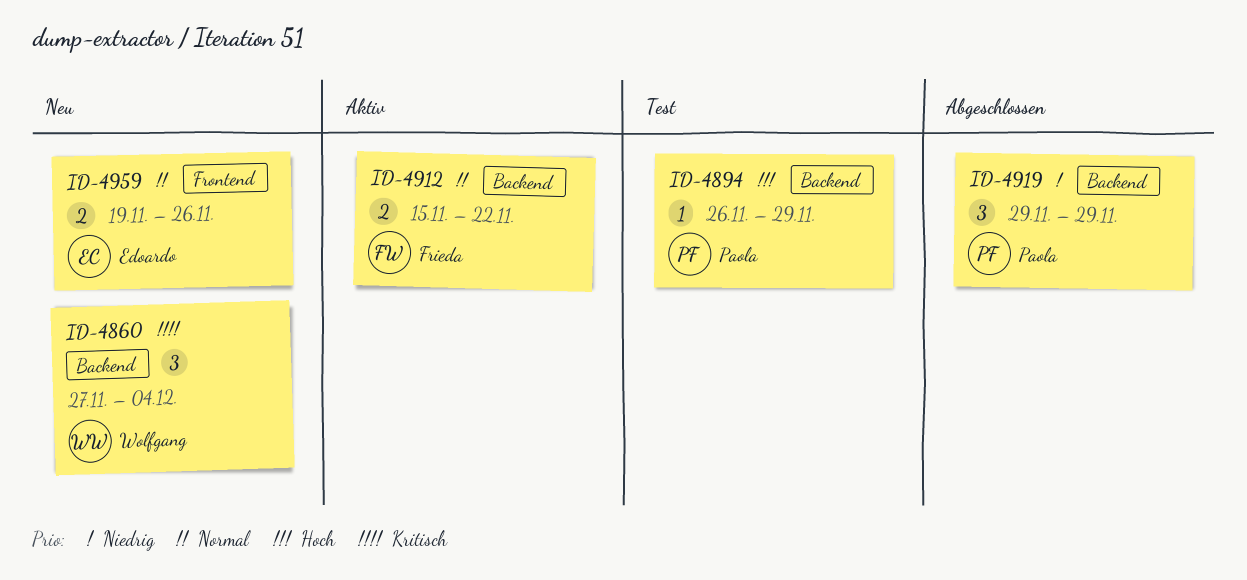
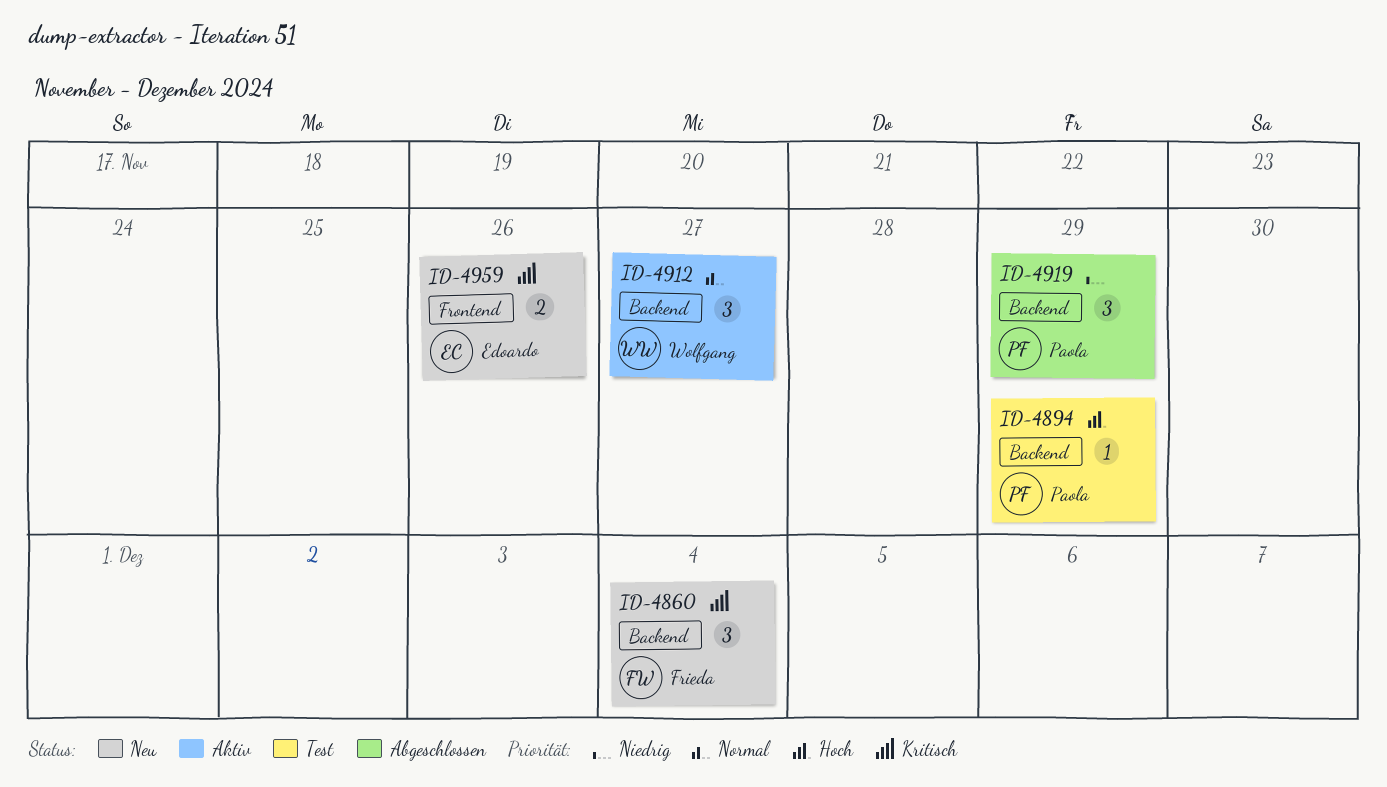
ID-4860, owner: Wolfgang -> Frieda
ID-4912, owner: Frieda -> Wolfgang
ID-4912, estimate: 2 -> 3
ID-4912, due: Nov 22 -> Nov 27
ID-4959, priority: Normal -> Kritisch

